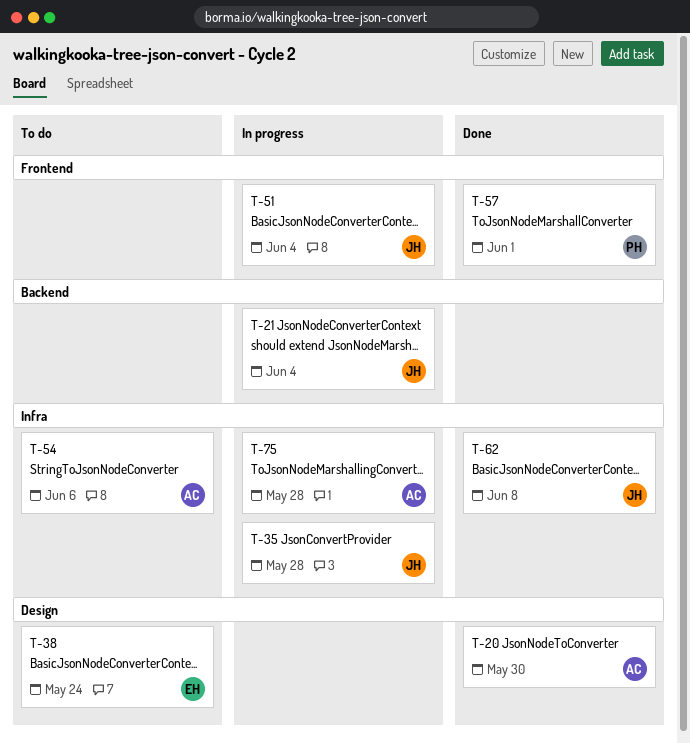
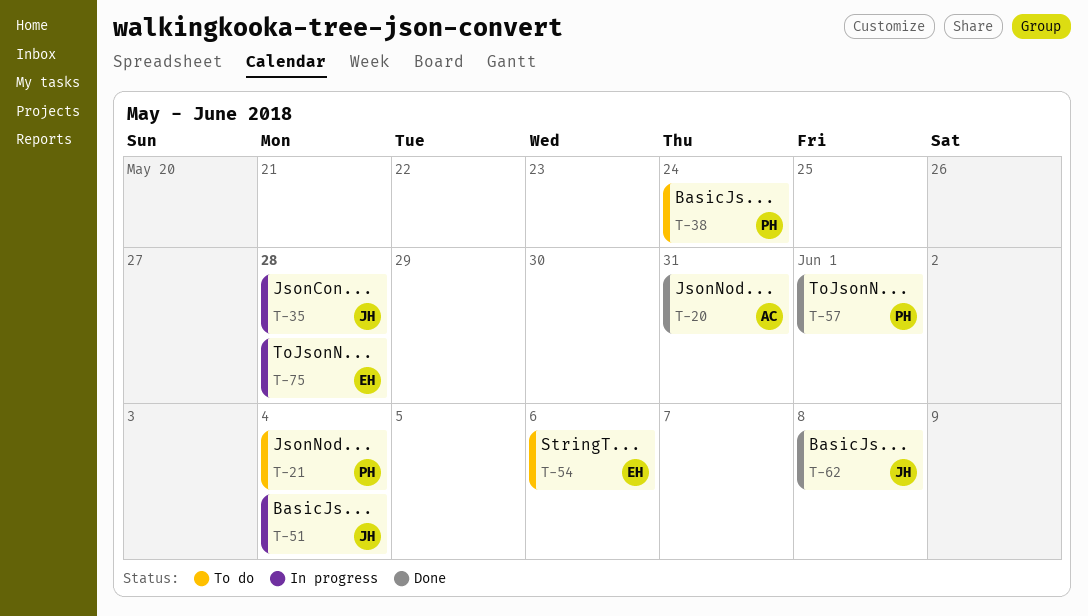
T-20, due: May 30 -> May 31
T-21, status: In progress -> To do
T-21, owner: JH -> PH
T-38, owner: EH -> PH
T-54, owner: AC -> EH
T-75, owner: AC -> EH

